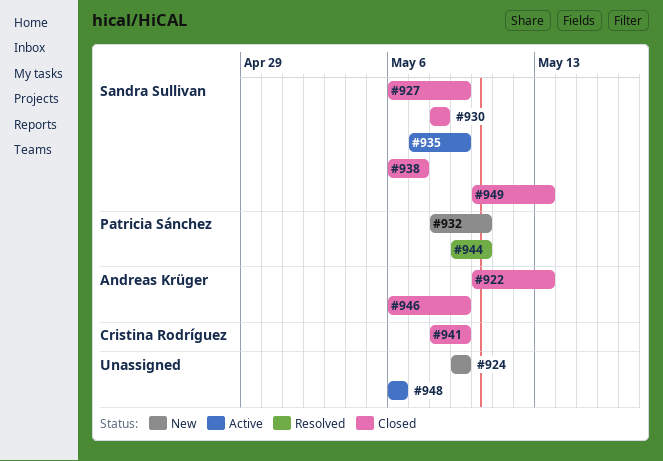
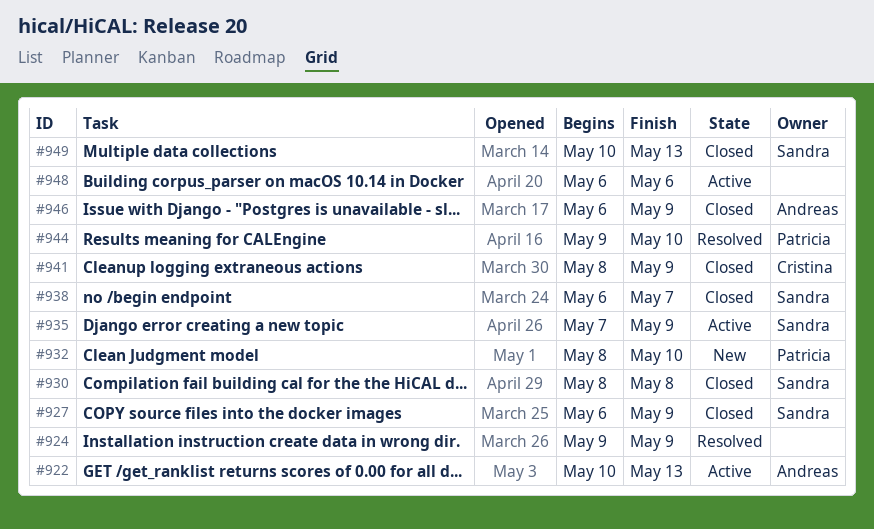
#922, status: Closed -> Active
#924, status: New -> Resolved

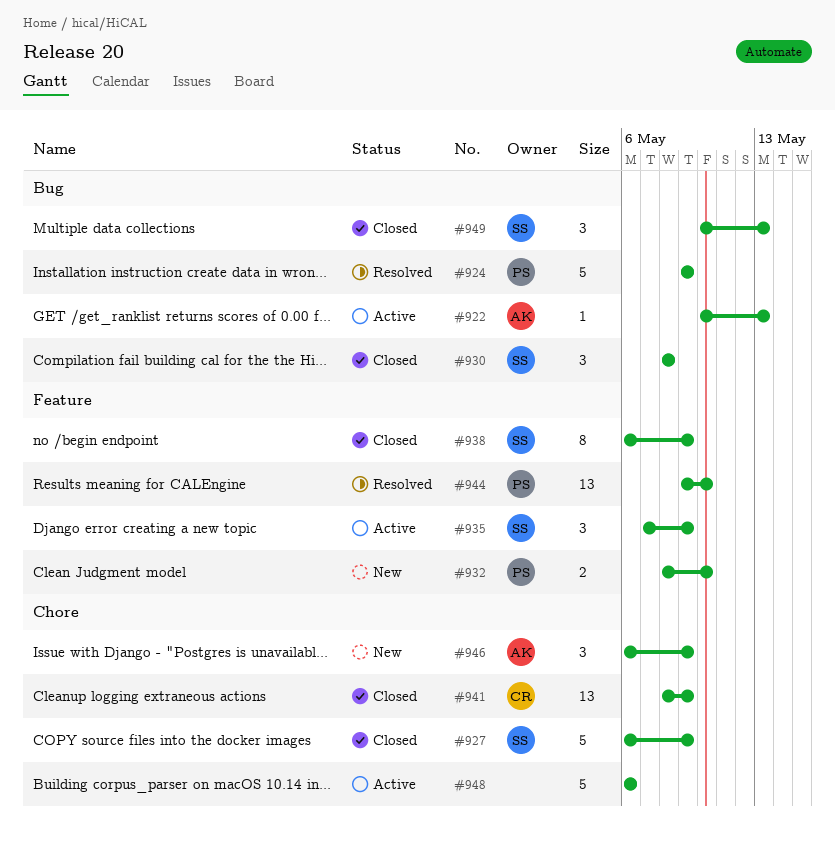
#924, owner: none -> Patricia
#938, due: May 7 -> May 9
#946, status: Closed -> New

